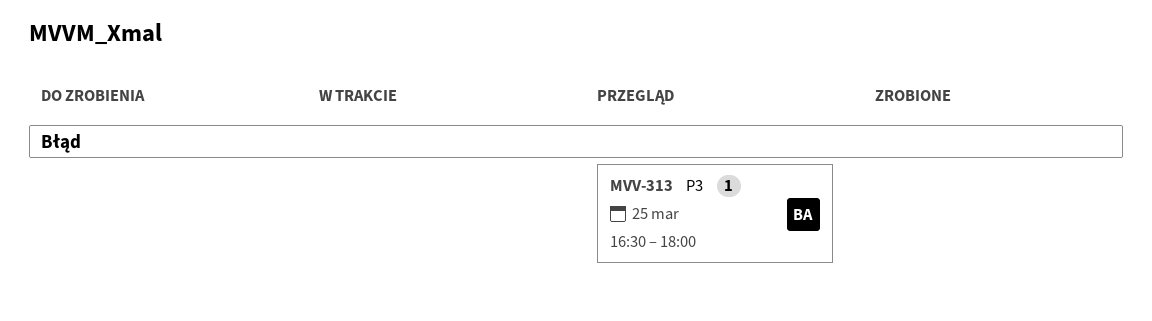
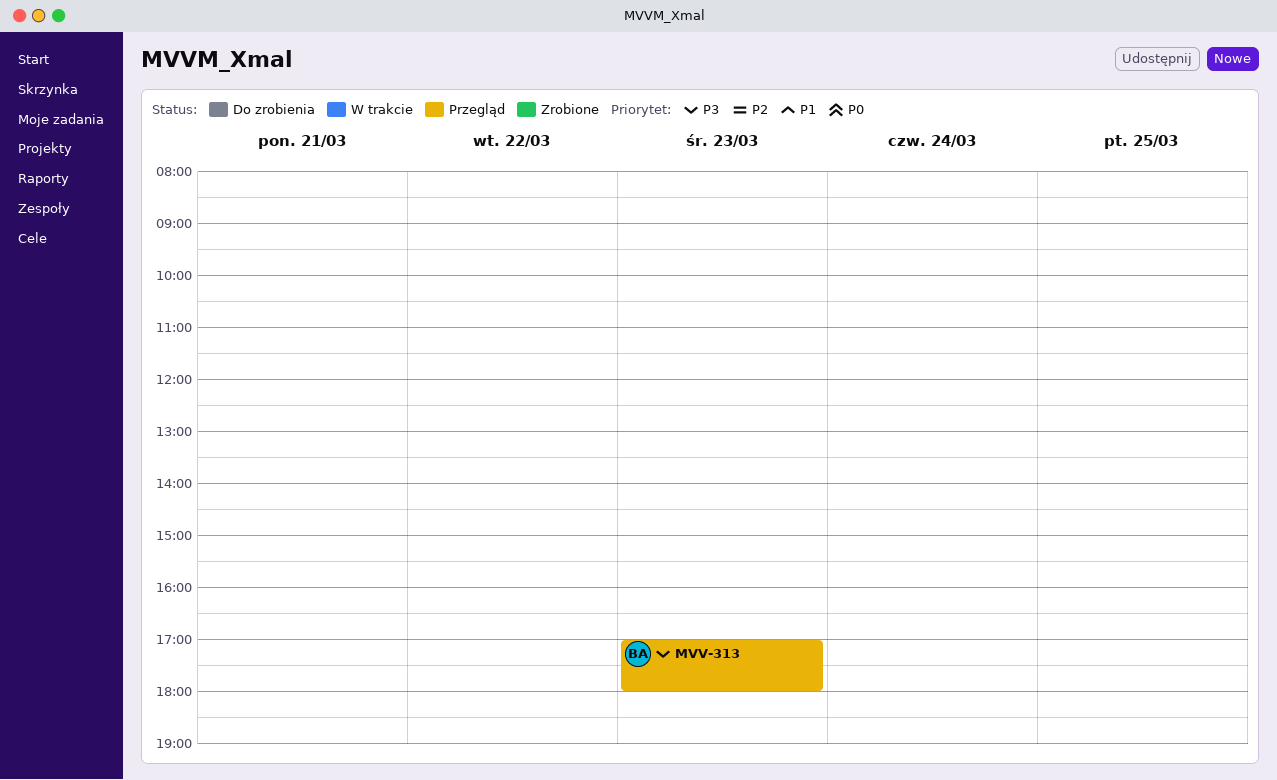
MVV-313, day: Mar 25 -> Mar 23
MVV-313, begins: 16:30 -> 17:00

